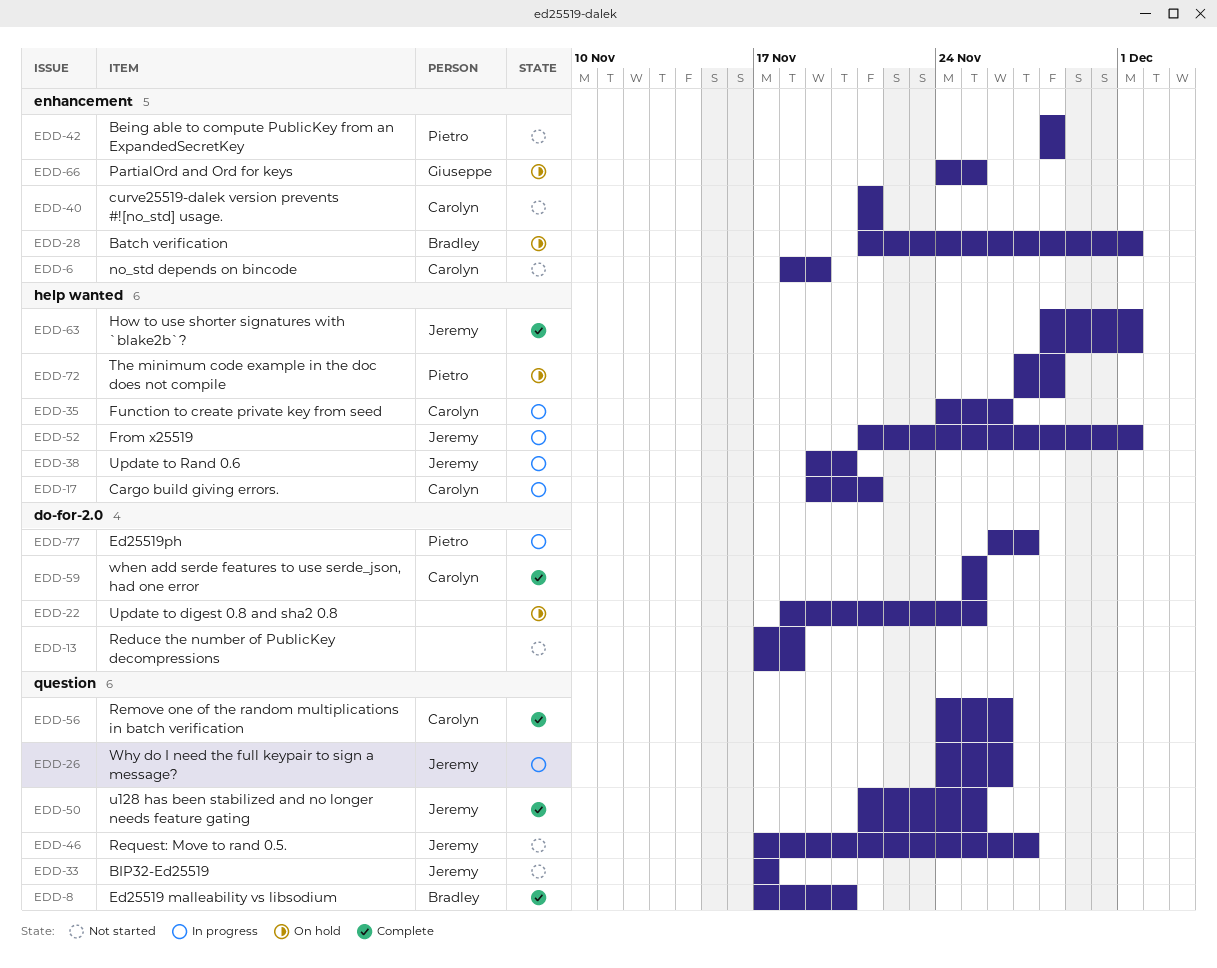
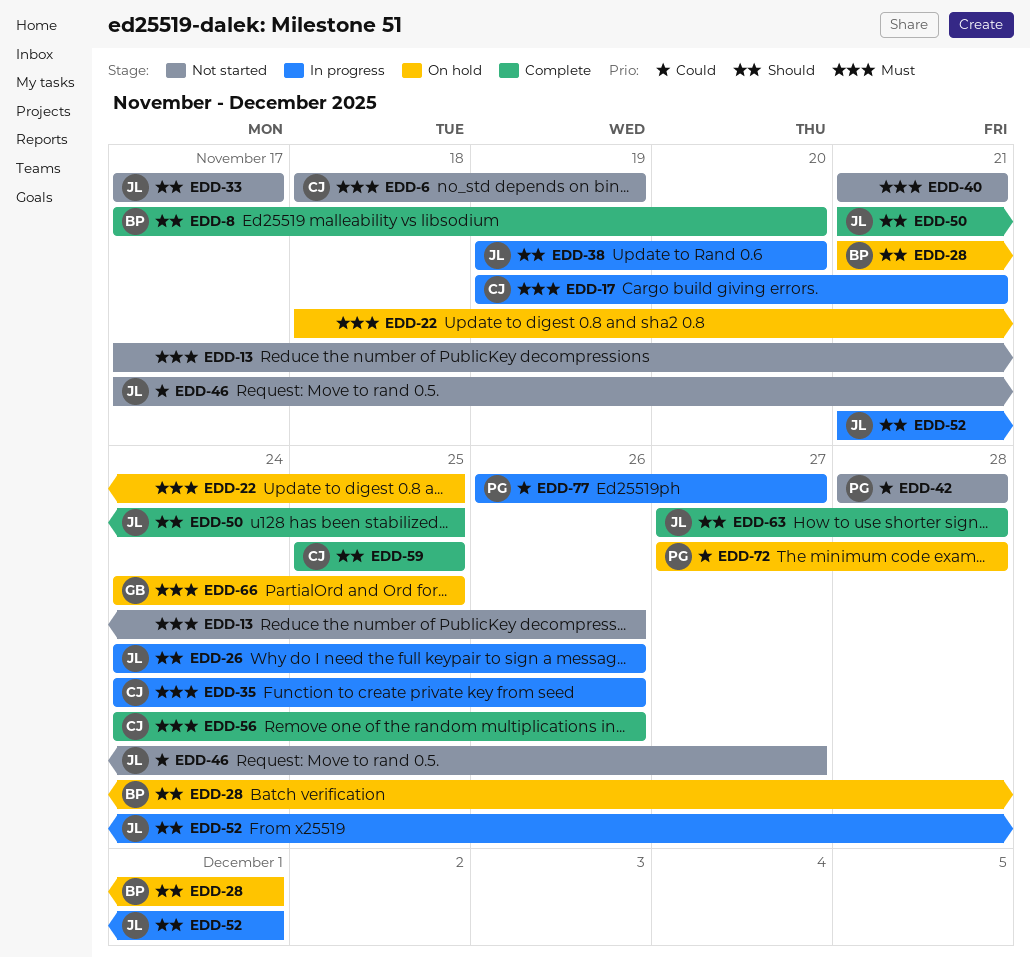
EDD-13, due: Nov 18 -> Nov 26
EDD-40, owner: Carolyn -> none
EDD-63, start: Nov 28 -> Nov 27
EDD-63, due: Dec 1 -> Nov 28

